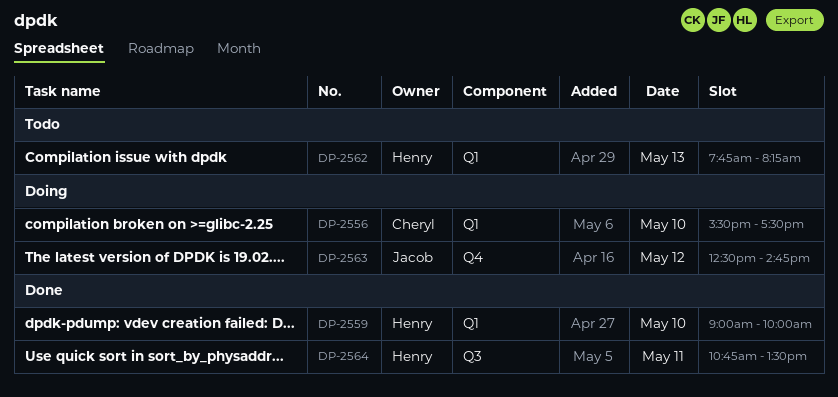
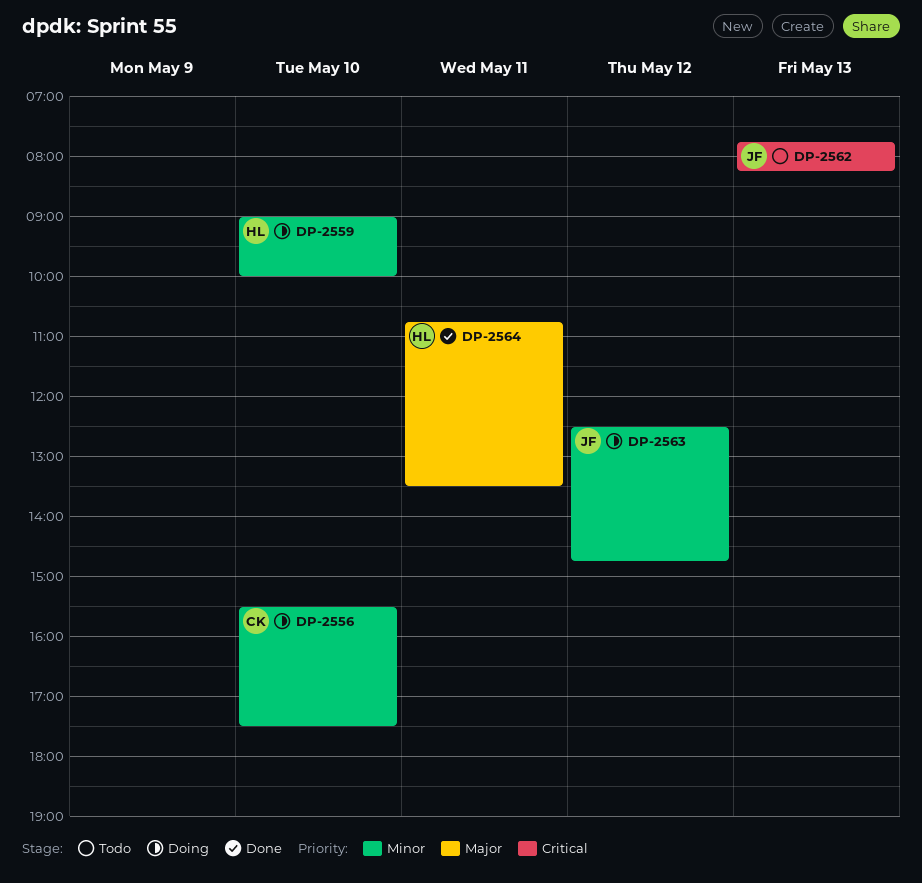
DP-2559, status: Done -> Doing
DP-2562, owner: Henry -> Jacob

